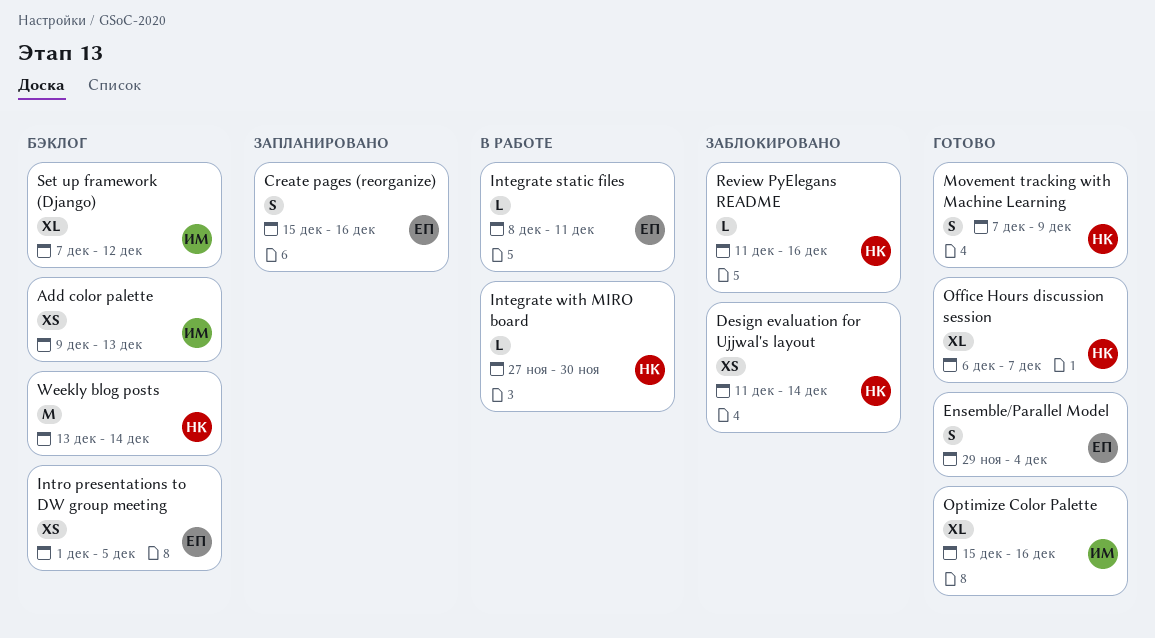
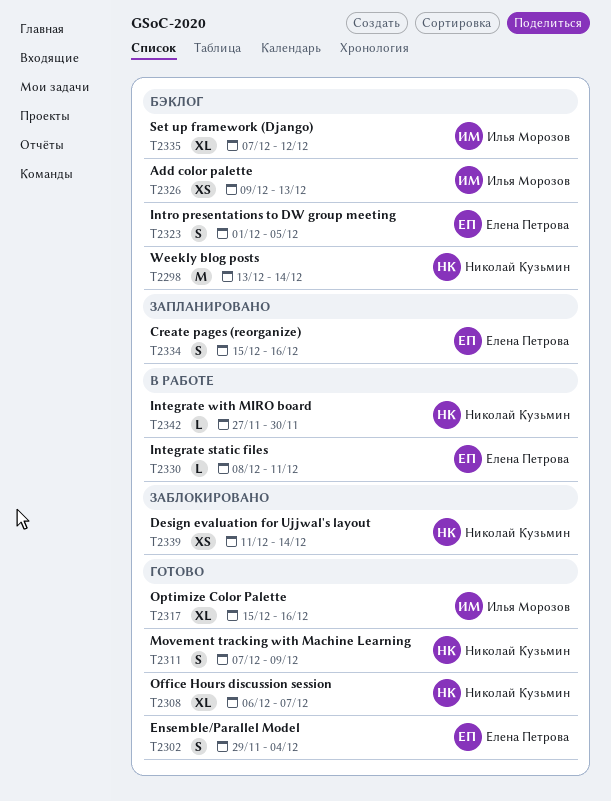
Intro presentations to DW group meeting, estimate: XS -> S
Review PyElegans README: present -> none

